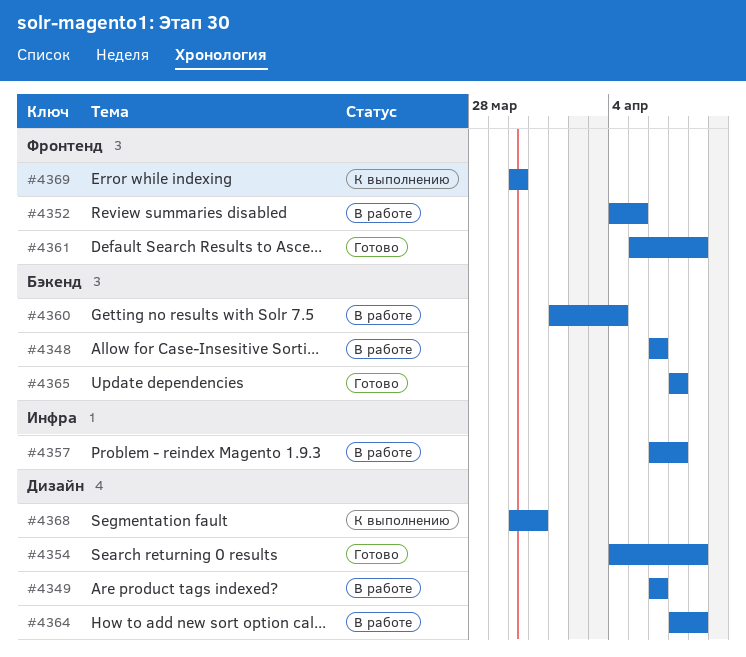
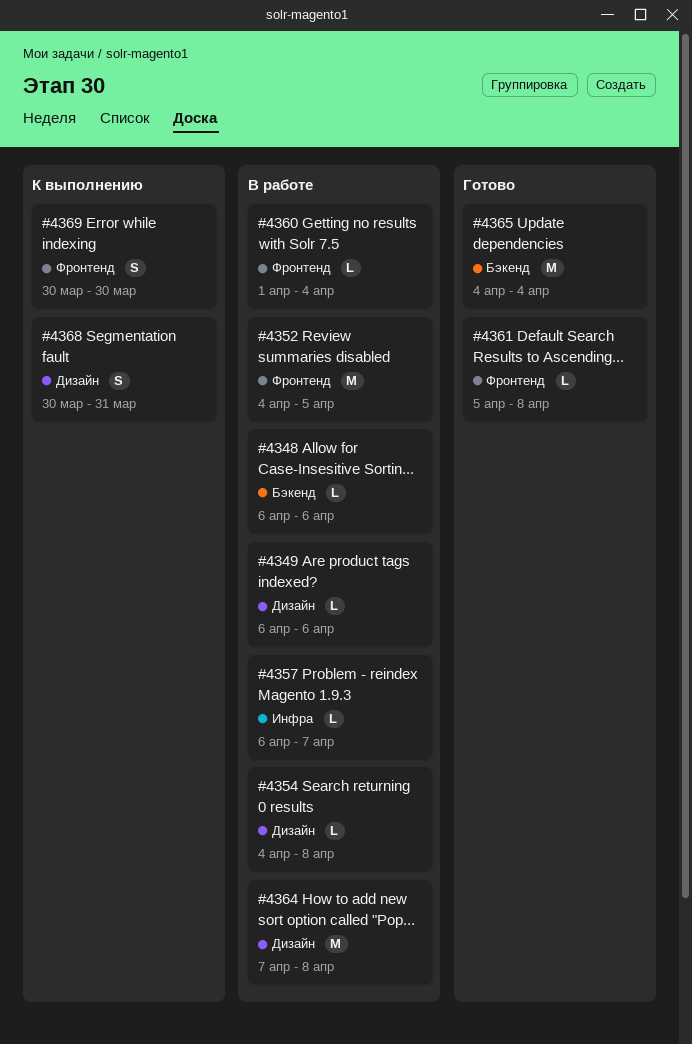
#4354, status: Готово -> В работе
#4360, label: Бэкенд -> Фронтенд
#4365, start: Apr 7 -> Apr 4
#4365, due: Apr 7 -> Apr 4

